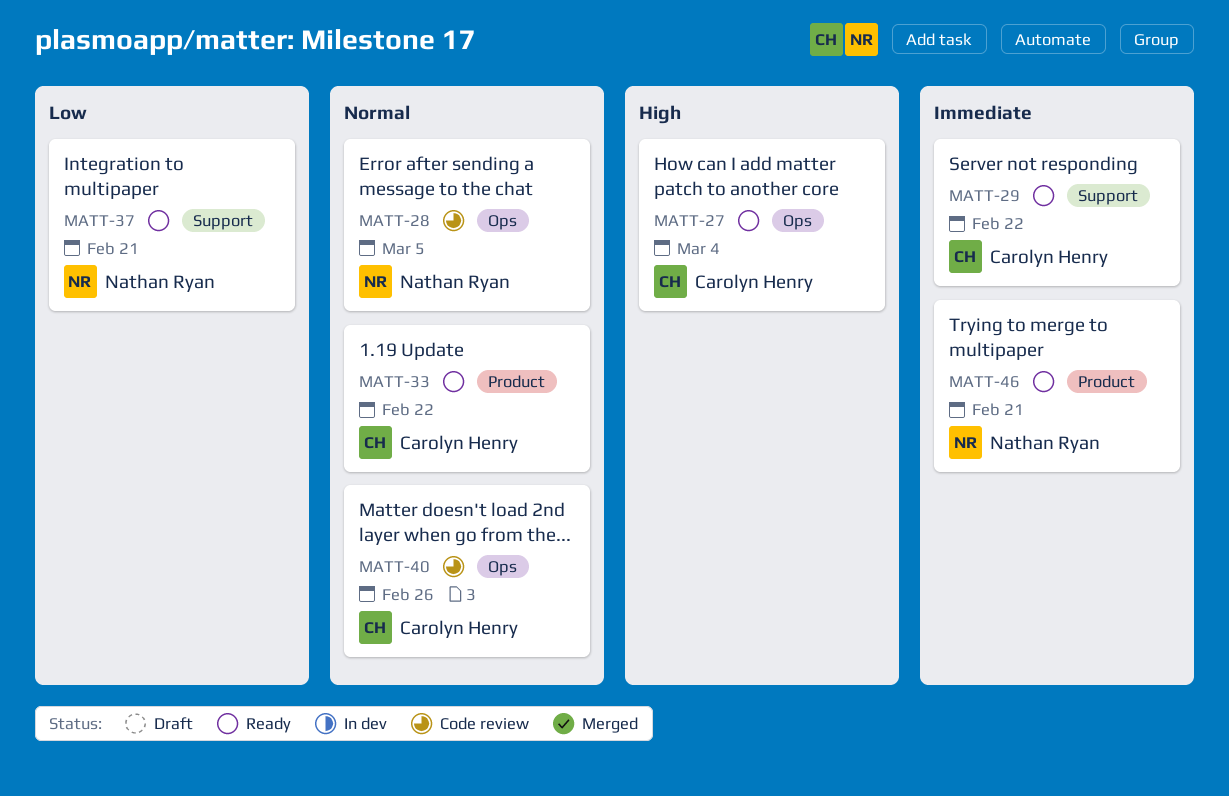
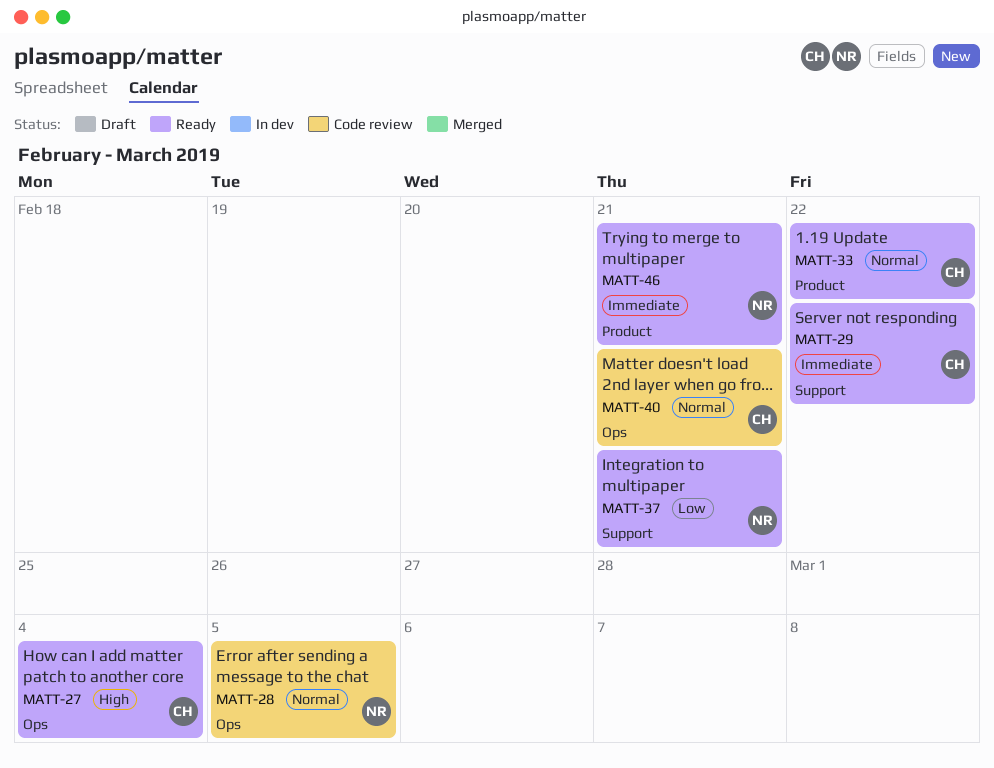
MATT-40, due: Feb 26 -> Feb 21

